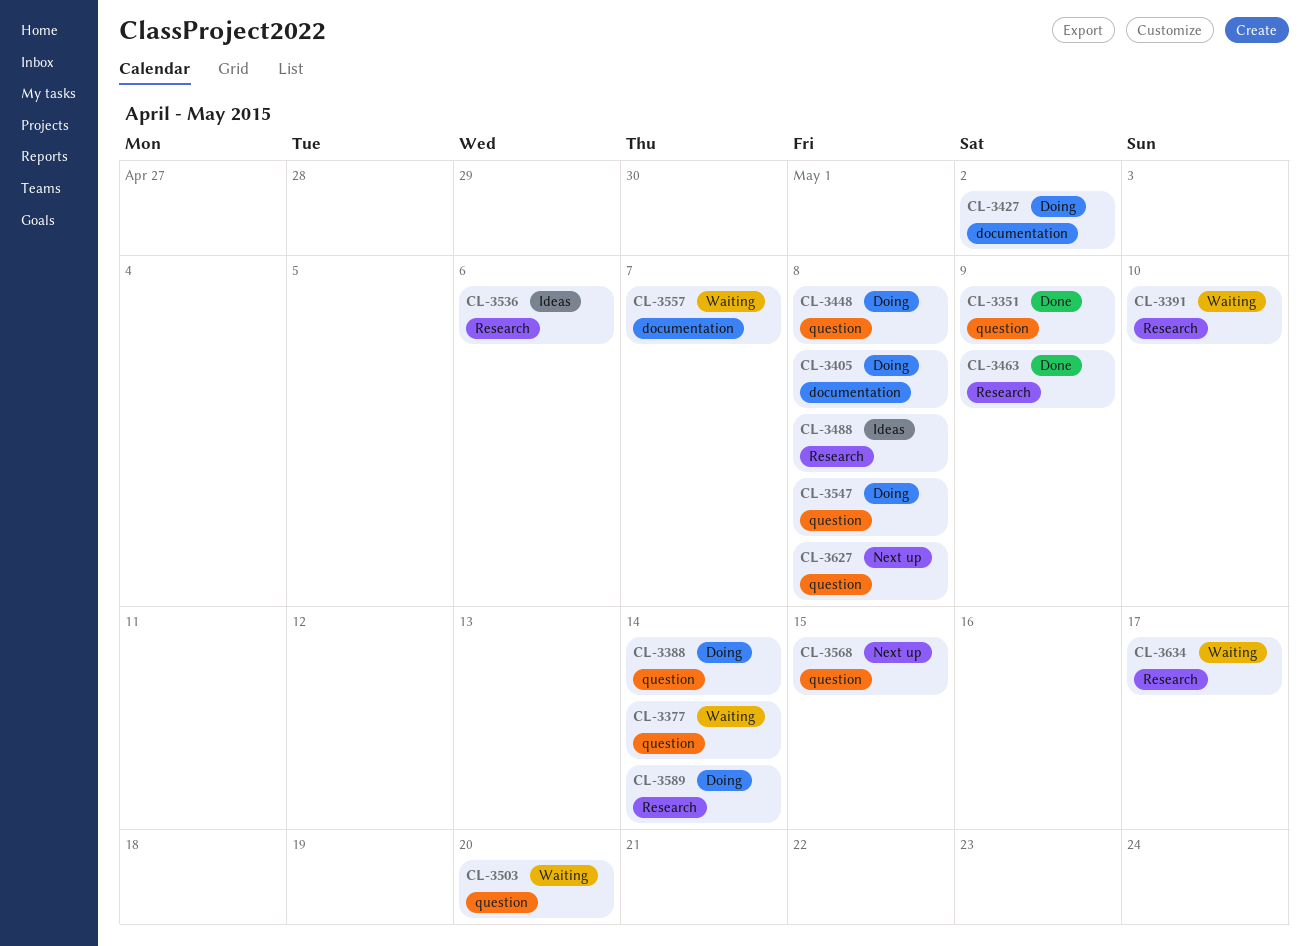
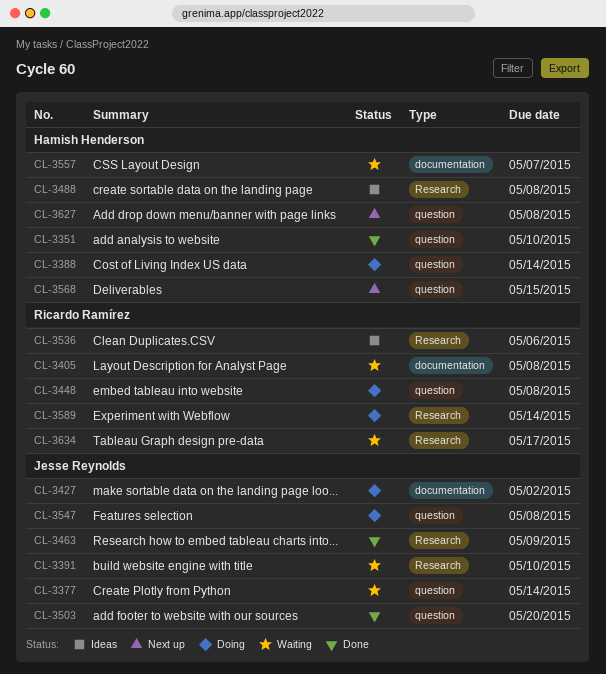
CL-3351, due: May 9 -> May 10
CL-3405, status: Doing -> Waiting
CL-3503, status: Waiting -> Done

